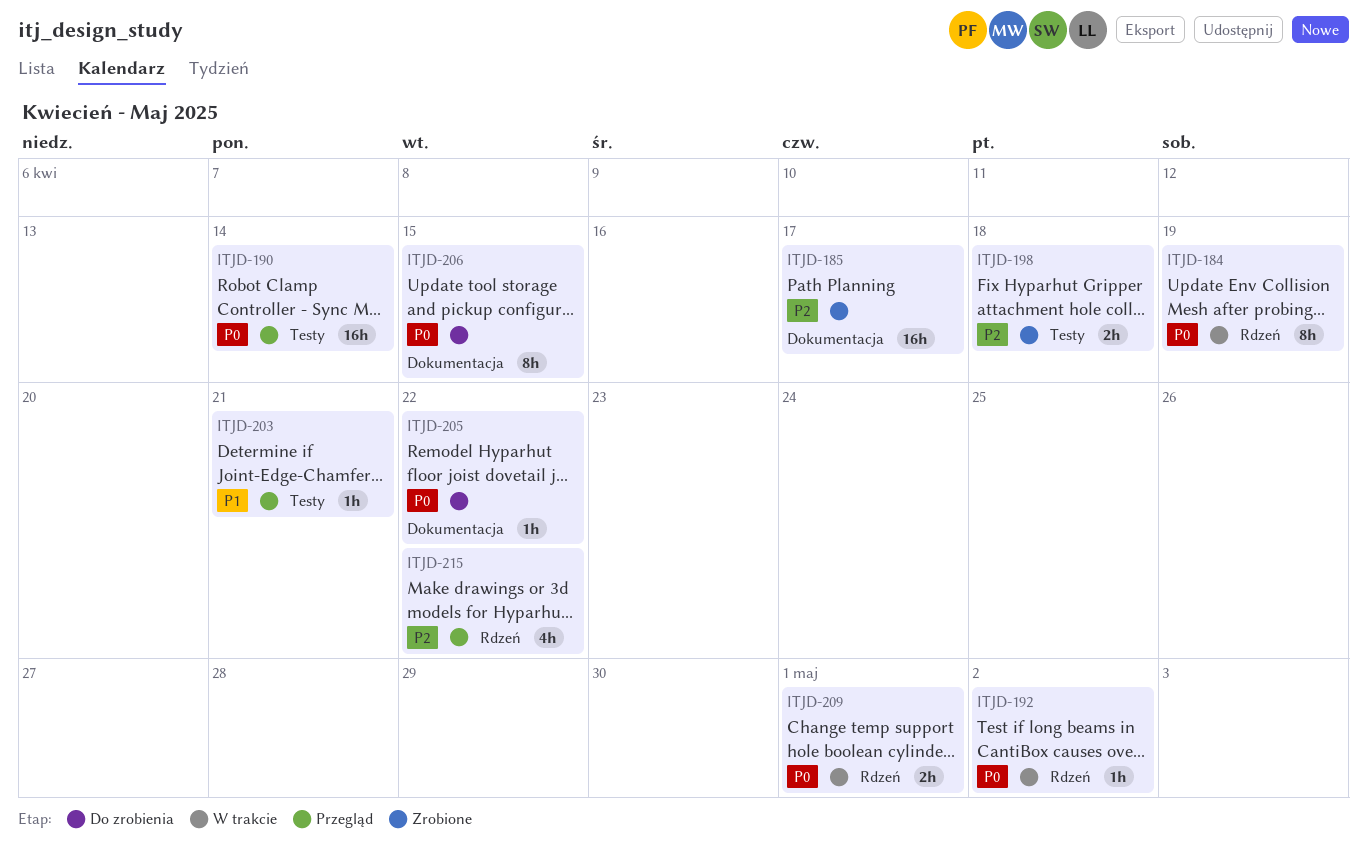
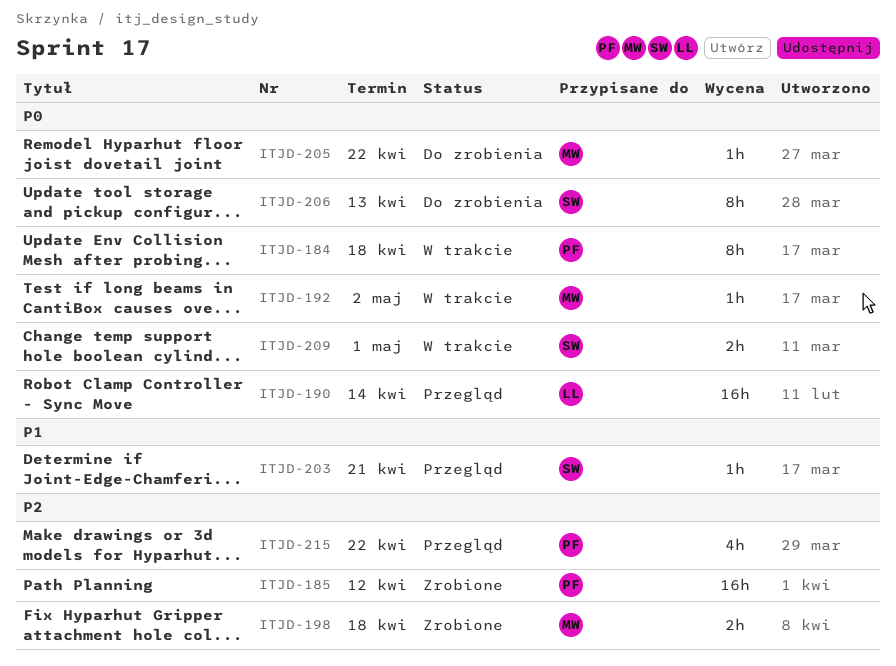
ITJD-184, due: Apr 19 -> Apr 18
ITJD-185, due: Apr 17 -> Apr 12
ITJD-206, due: Apr 15 -> Apr 13

